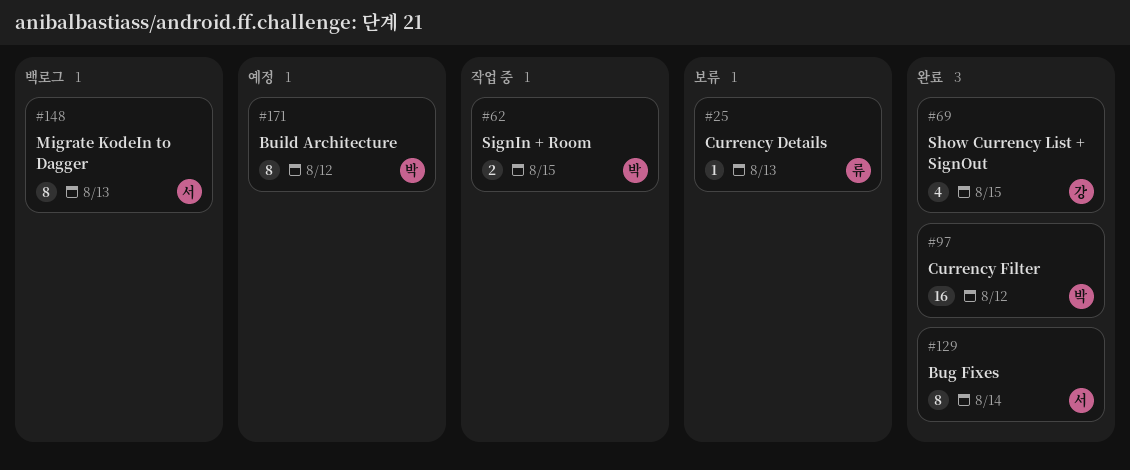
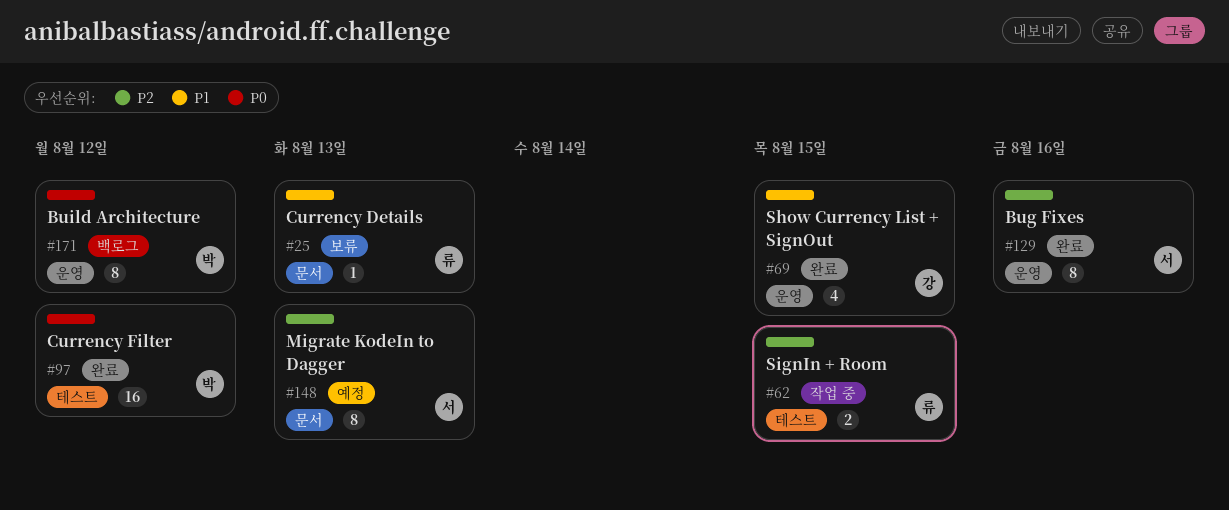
#62, owner: 박 -> 류
#129, due: Aug 14 -> Aug 16
#148, status: 백로그 -> 예정
#171, status: 예정 -> 백로그

